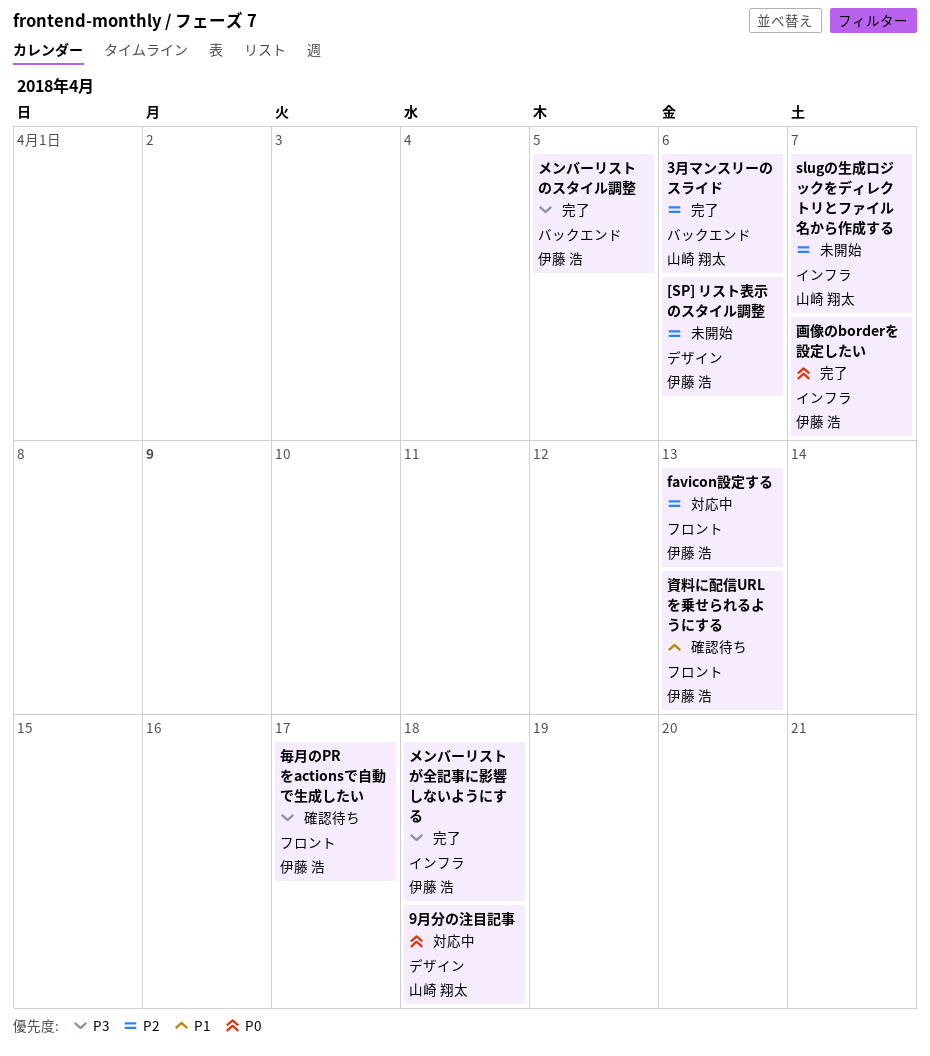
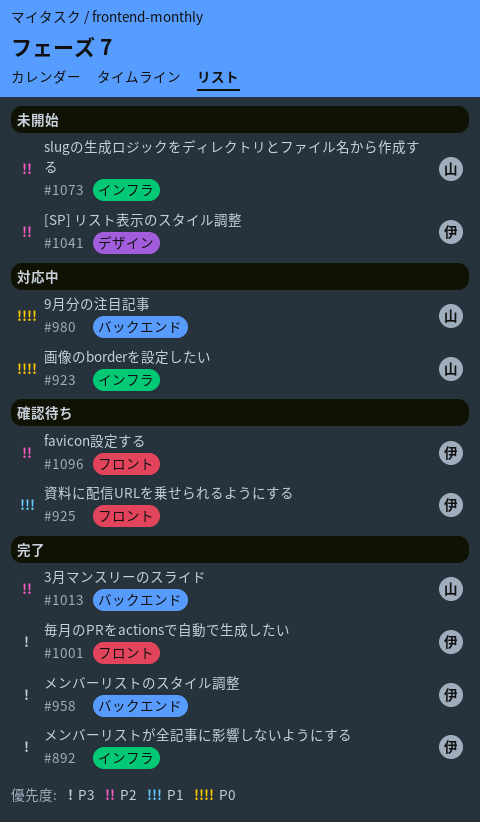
9月分の注目記事, label: デザイン -> バックエンド
favicon設定する, status: 対応中 -> 確認待ち
毎月のPRをactionsで自動で生成したい, status: 確認待ち -> 完了
画像のborderを設定したい, status: 完了 -> 対応中
画像のborderを設定したい, owner: 伊藤 浩 -> 山崎 翔太

